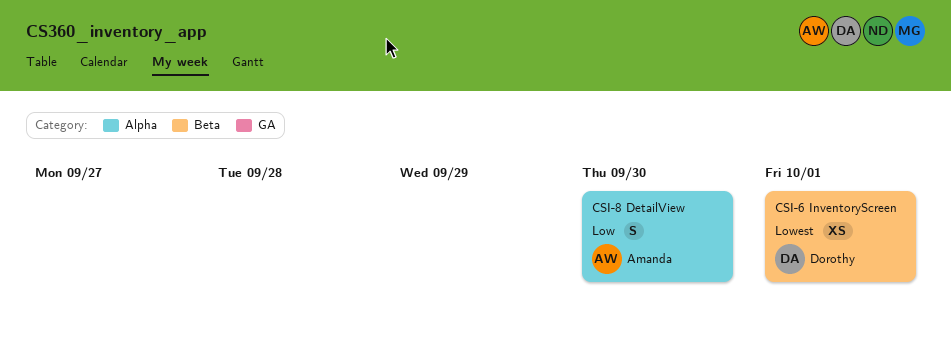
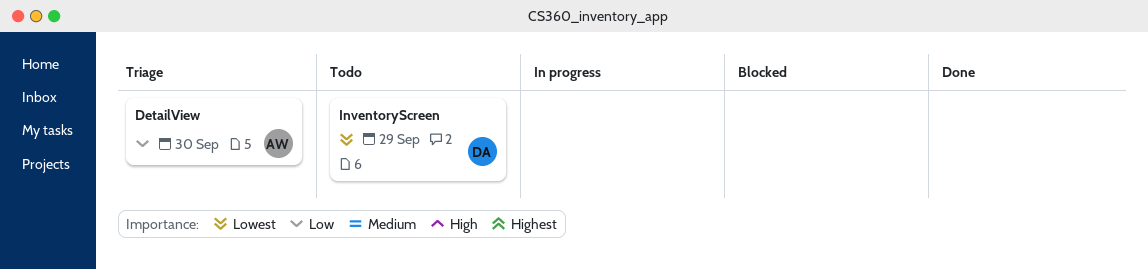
InventoryScreen, due: Oct 1 -> Sep 29

